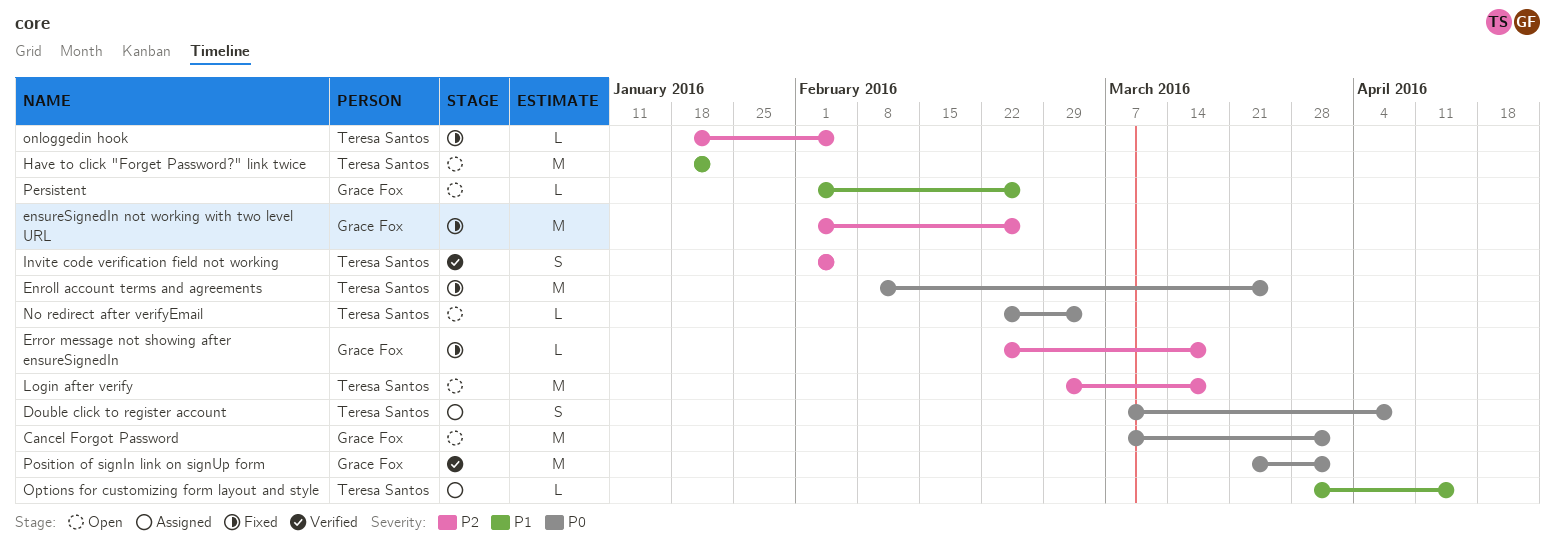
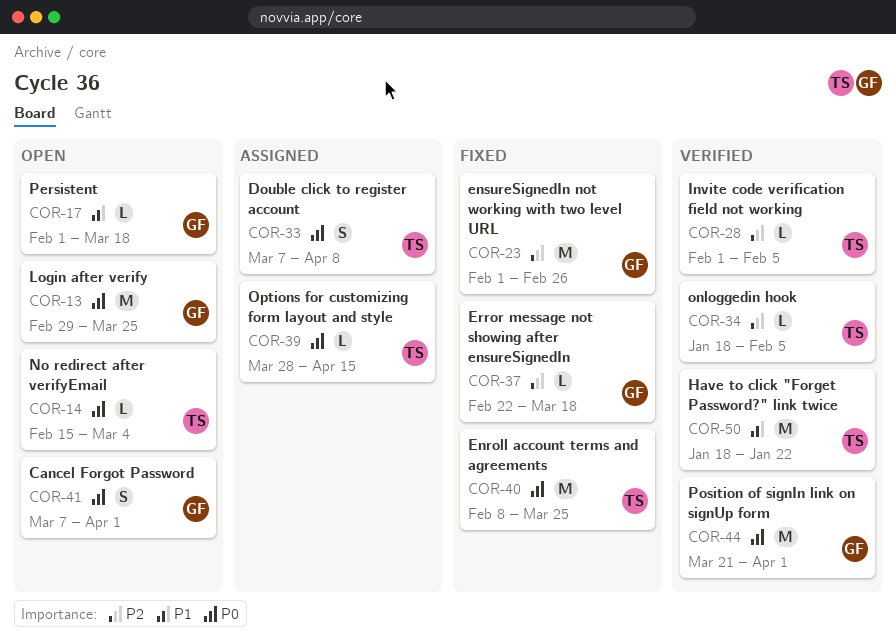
Cancel Forgot Password, estimate: M -> S
Have to click "Forget Password?" link twice, status: Open -> Verified
Invite code verification field not working, estimate: S -> L
Login after verify, owner: Teresa Santos -> Grace Fox
Login after verify, priority: P2 -> P0
Login after verify, due: Mar 18 -> Mar 25
No redirect after verifyEmail, start: Feb 22 -> Feb 15
onloggedin hook, status: Fixed -> Verified
Options for customizing form layout and style, priority: P1 -> P0
Persistent, due: Feb 26 -> Mar 18

